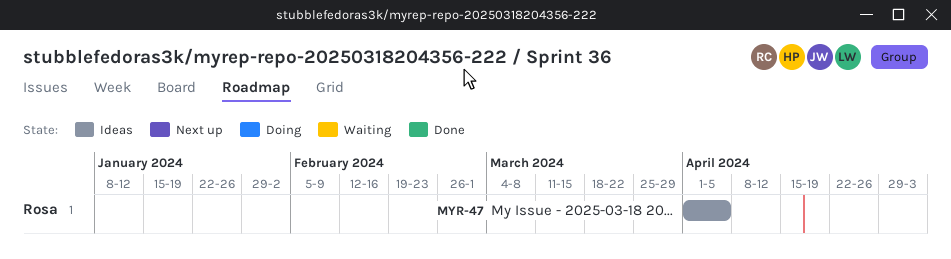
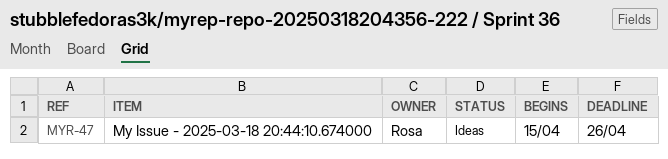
MYR-47, start: Apr 1 -> Apr 15
MYR-47, due: Apr 5 -> Apr 26

